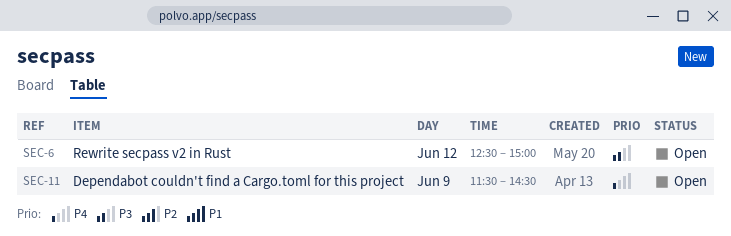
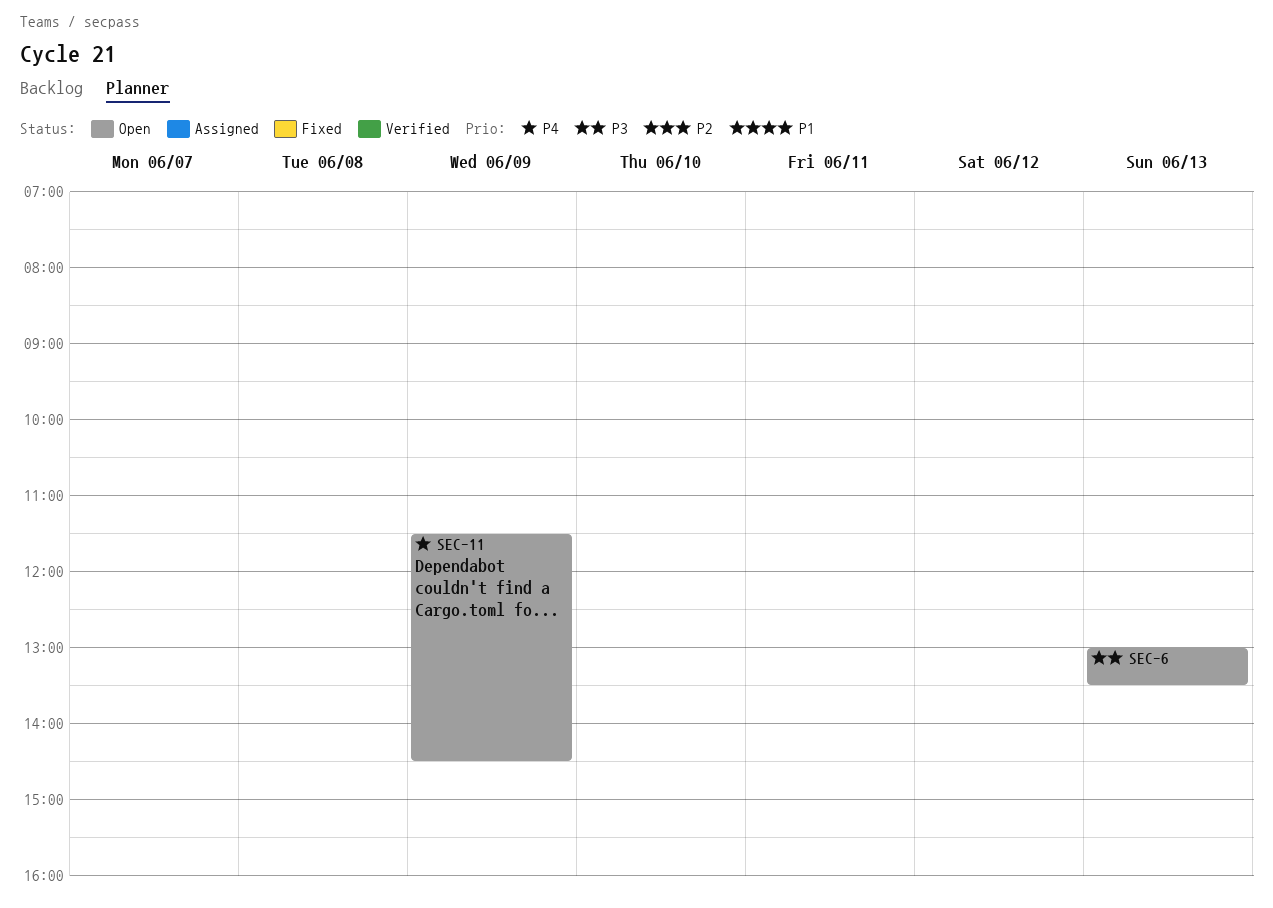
SEC-6, day: Jun 12 -> Jun 13
SEC-6, begins: 12:30 -> 13:00
SEC-6, ends: 15:00 -> 13:30

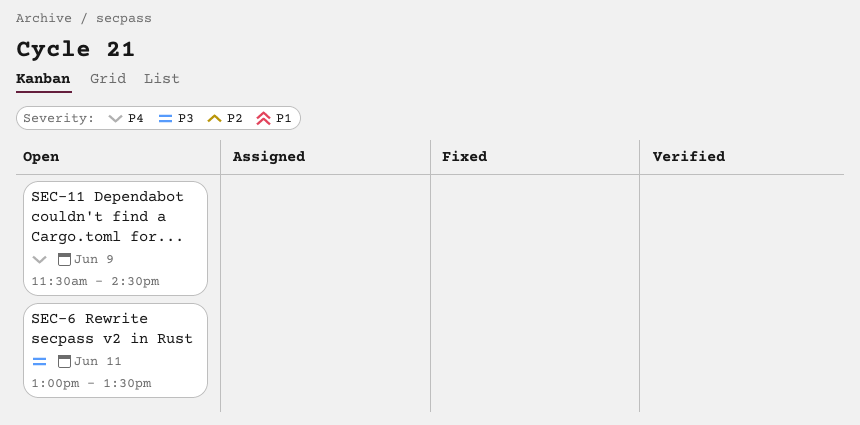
SEC-6, day: Jun 13 -> Jun 11

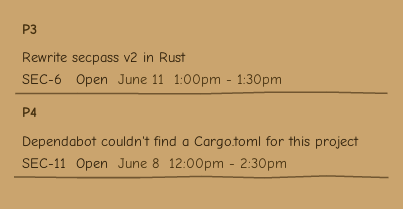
SEC-11, day: Jun 9 -> Jun 8
SEC-11, begins: 11:30 -> 12:00

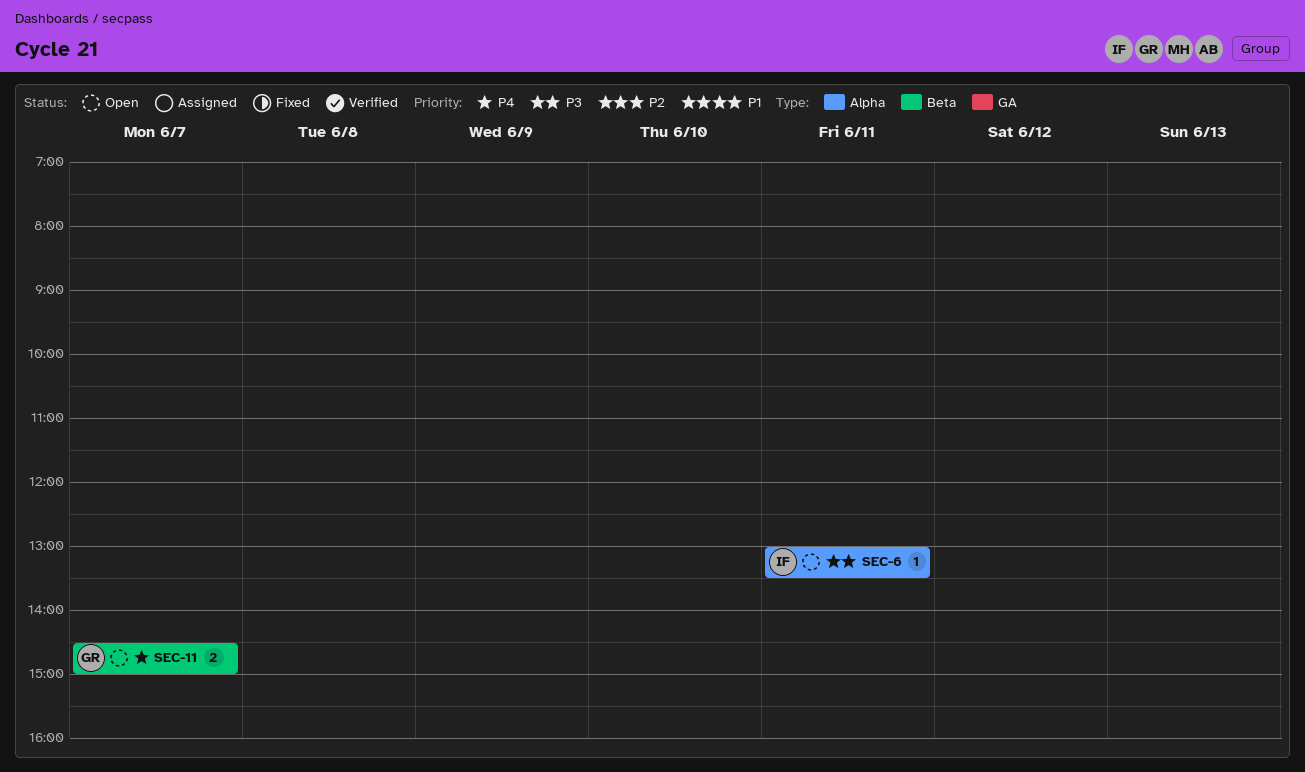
SEC-11, day: Jun 8 -> Jun 7
SEC-11, begins: 12:00 -> 14:30
SEC-11, ends: 14:30 -> 15:00

